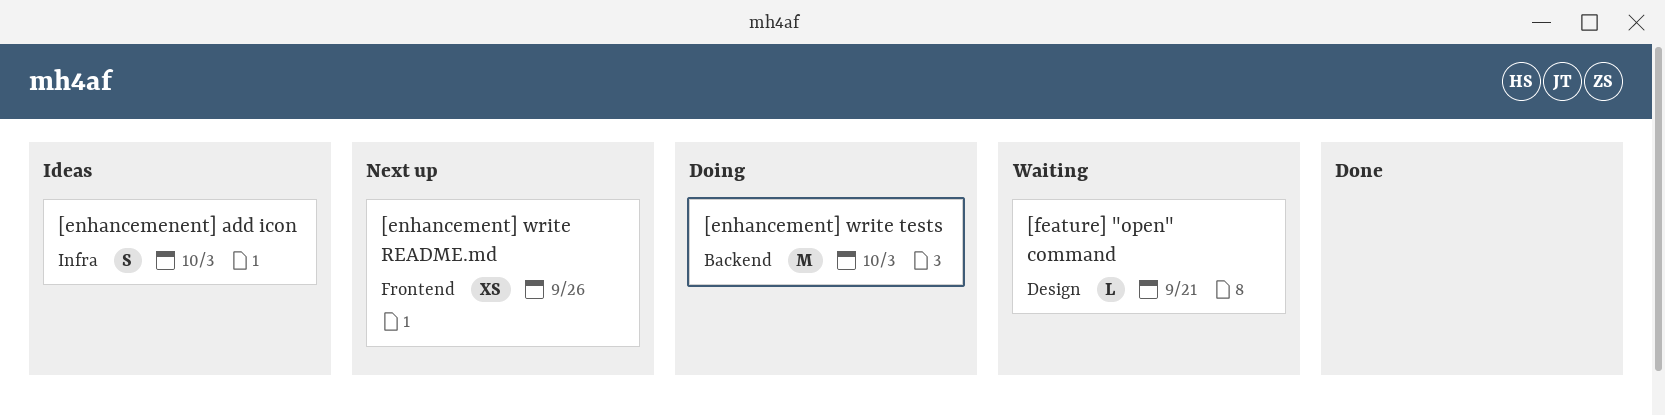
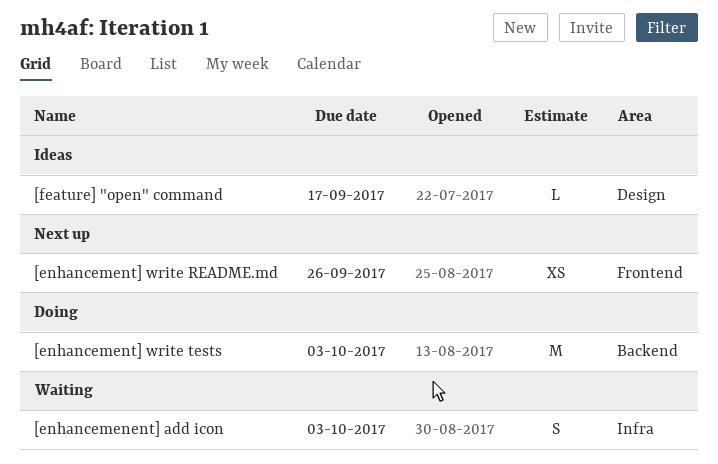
[enhancemenent] add icon, status: Ideas -> Waiting
[feature] "open" command, status: Waiting -> Ideas
[feature] "open" command, due: Sep 21 -> Sep 17

